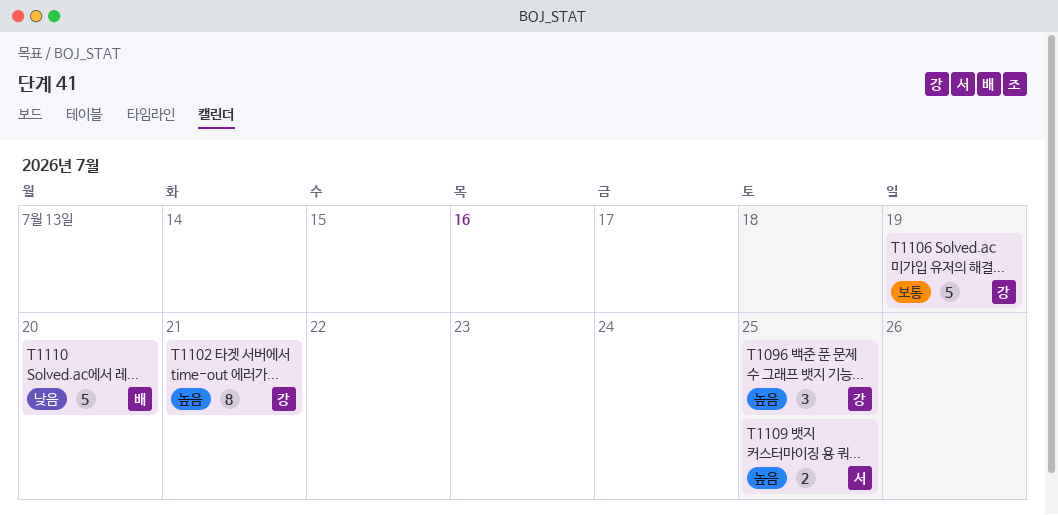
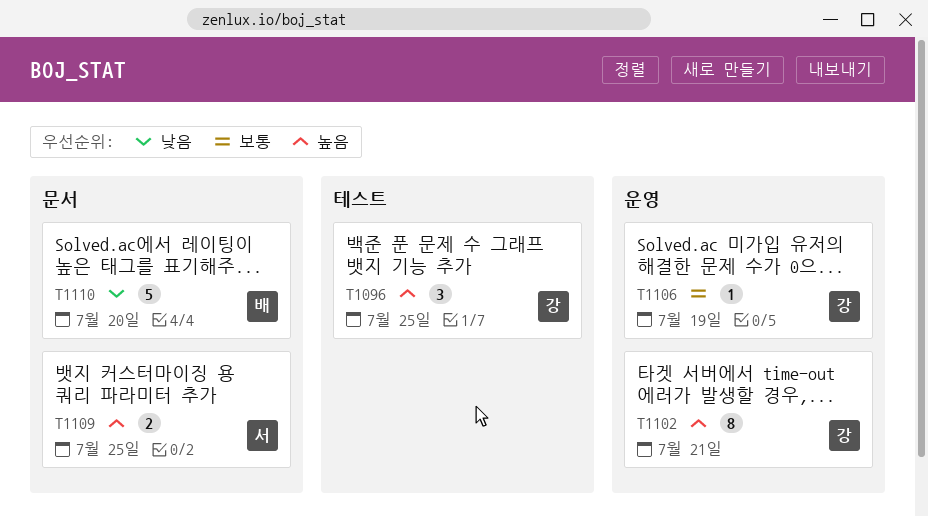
T1106, estimate: 5 -> 1

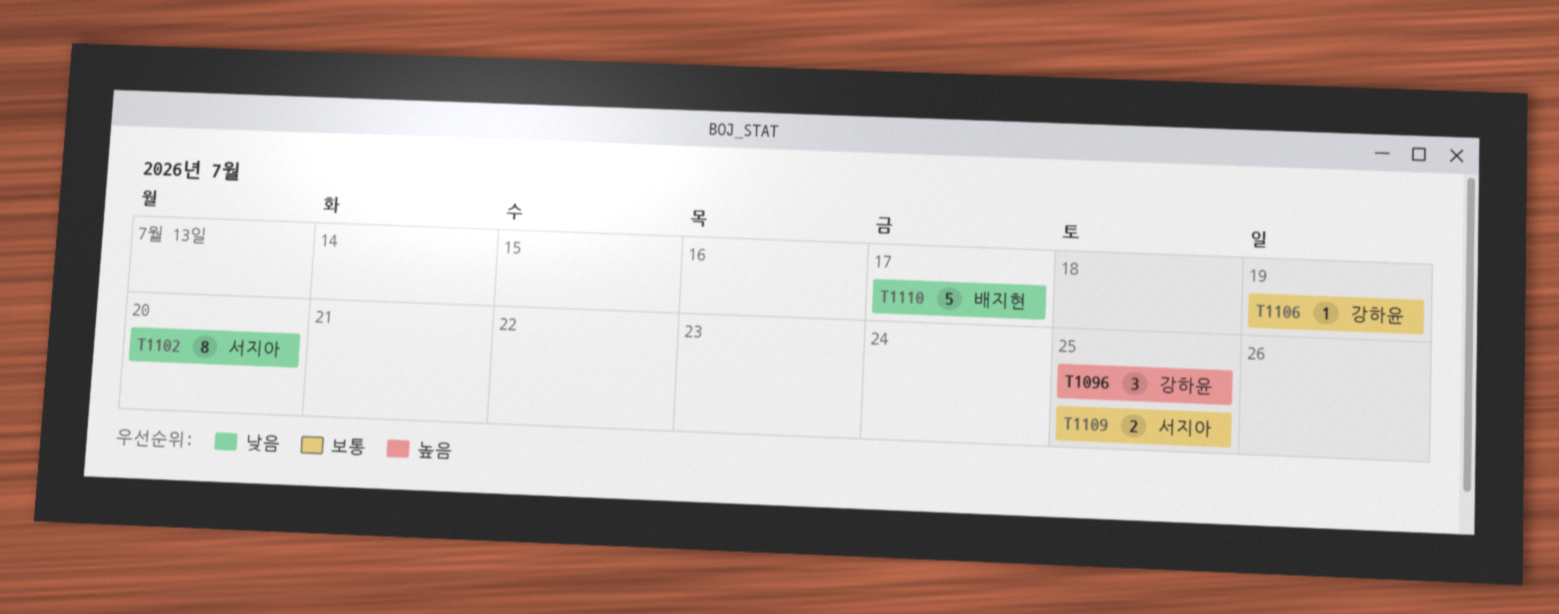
T1102, owner: 강하윤 -> 서지아
T1102, priority: 높음 -> 낮음
T1102, due: Jul 21 -> Jul 20
T1109, priority: 높음 -> 보통
T1110, due: Jul 20 -> Jul 17

